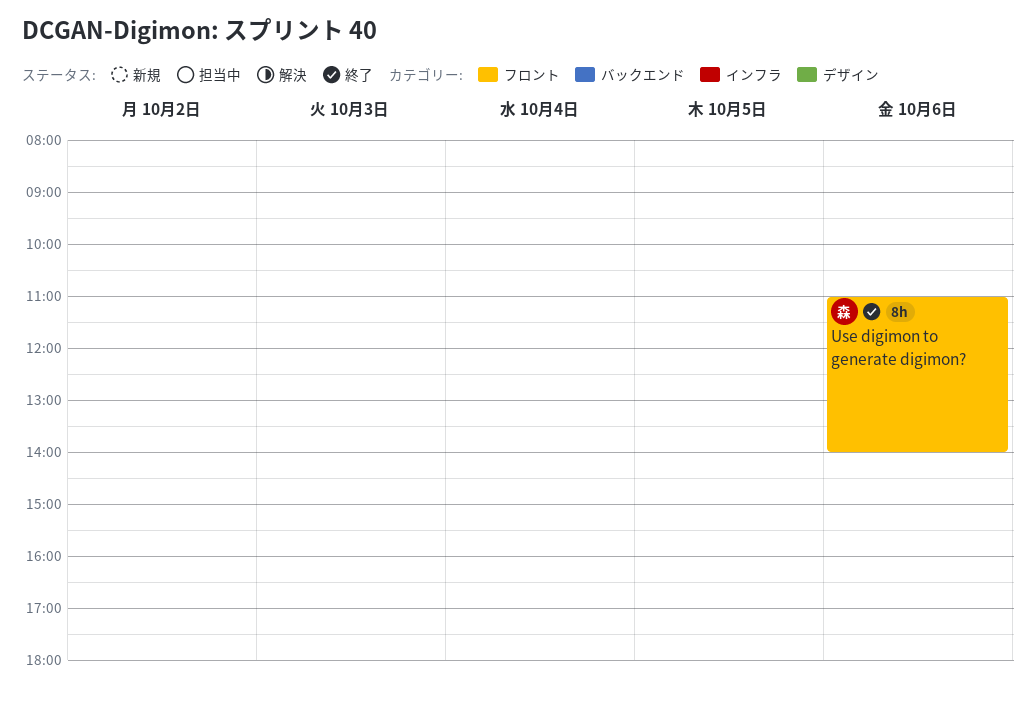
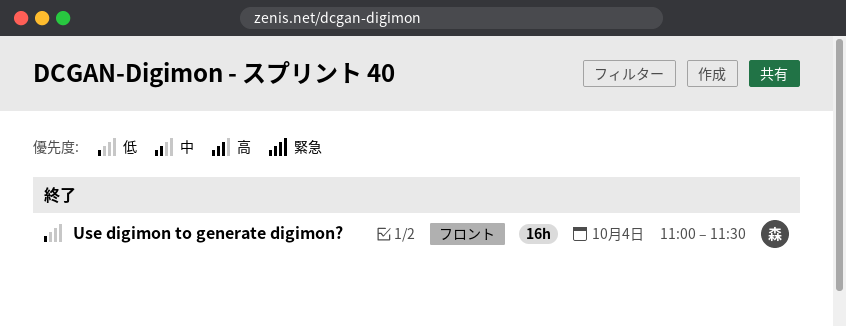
Use digimon to generate digimon?, estimate: 8h -> 16h
Use digimon to generate digimon?, day: Oct 6 -> Oct 4
Use digimon to generate digimon?, ends: 14:00 -> 11:30

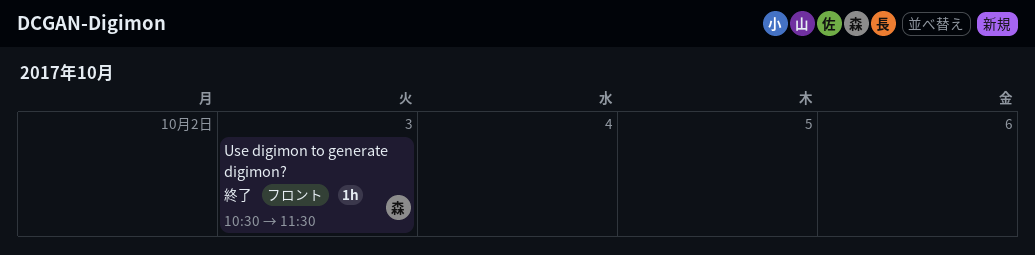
Use digimon to generate digimon?, estimate: 16h -> 1h
Use digimon to generate digimon?, day: Oct 4 -> Oct 3
Use digimon to generate digimon?, begins: 11:00 -> 10:30

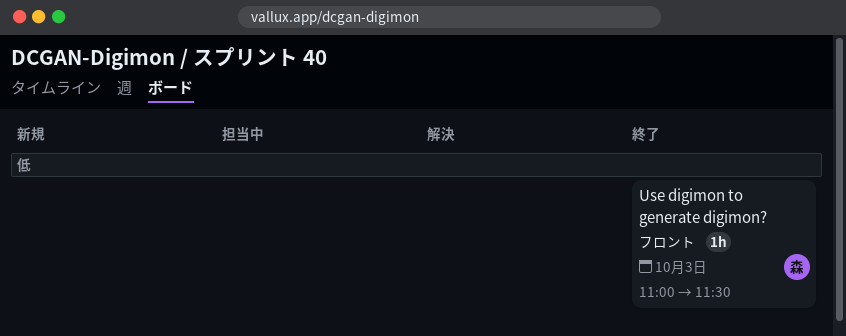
Use digimon to generate digimon?, begins: 10:30 -> 11:00

